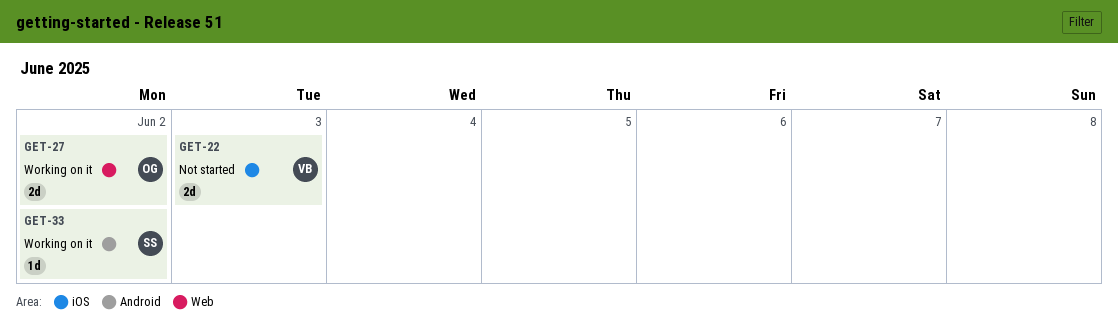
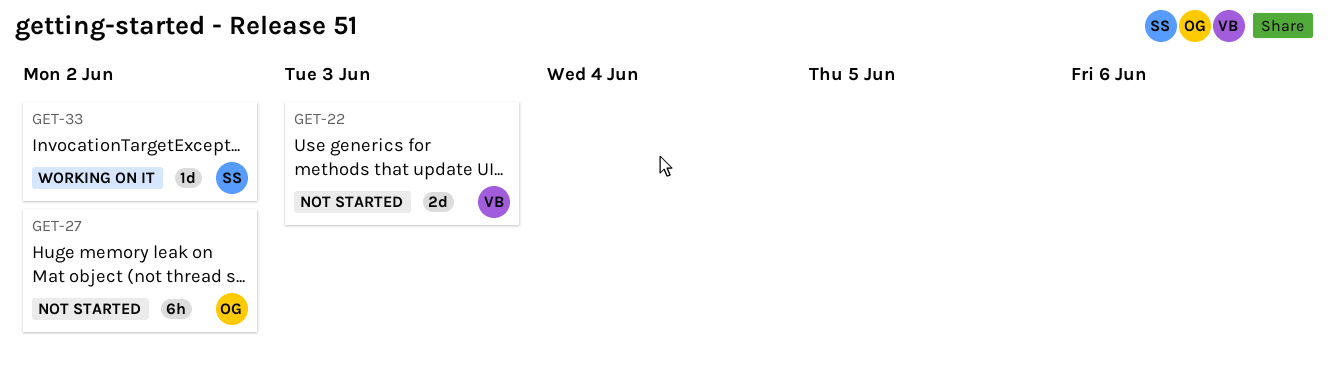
GET-27, status: Working on it -> Not started
GET-27, estimate: 2d -> 6h

